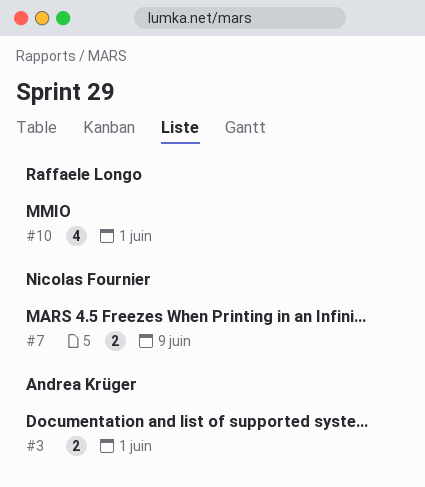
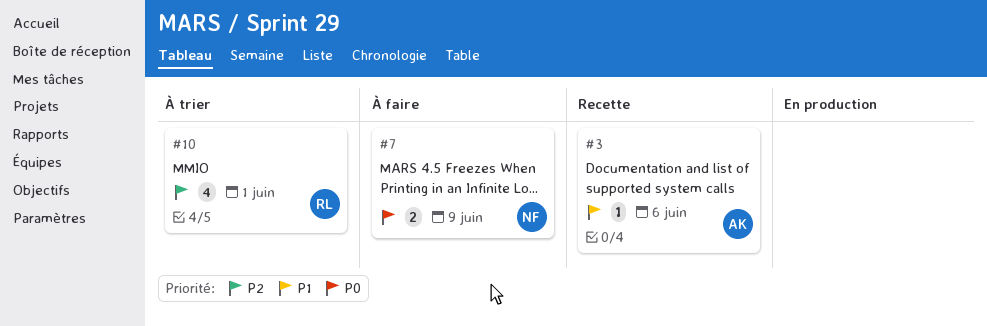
#3, estimate: 2 -> 1
#3, due: Jun 1 -> Jun 6

